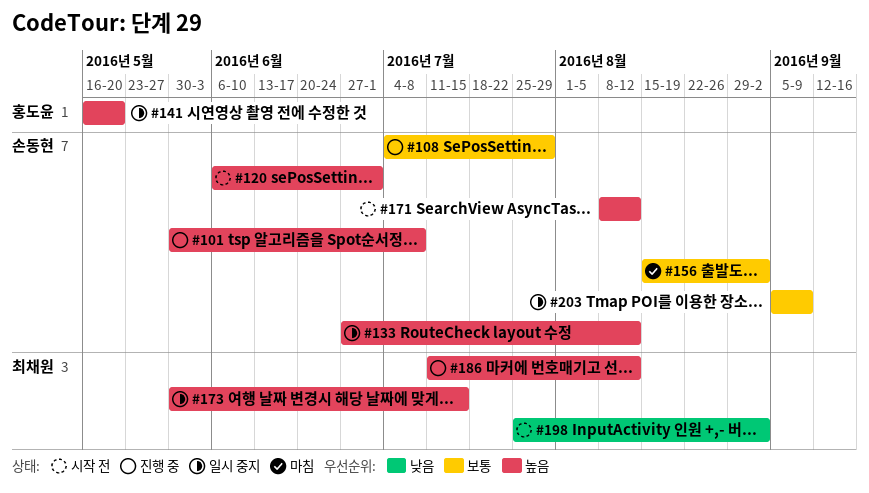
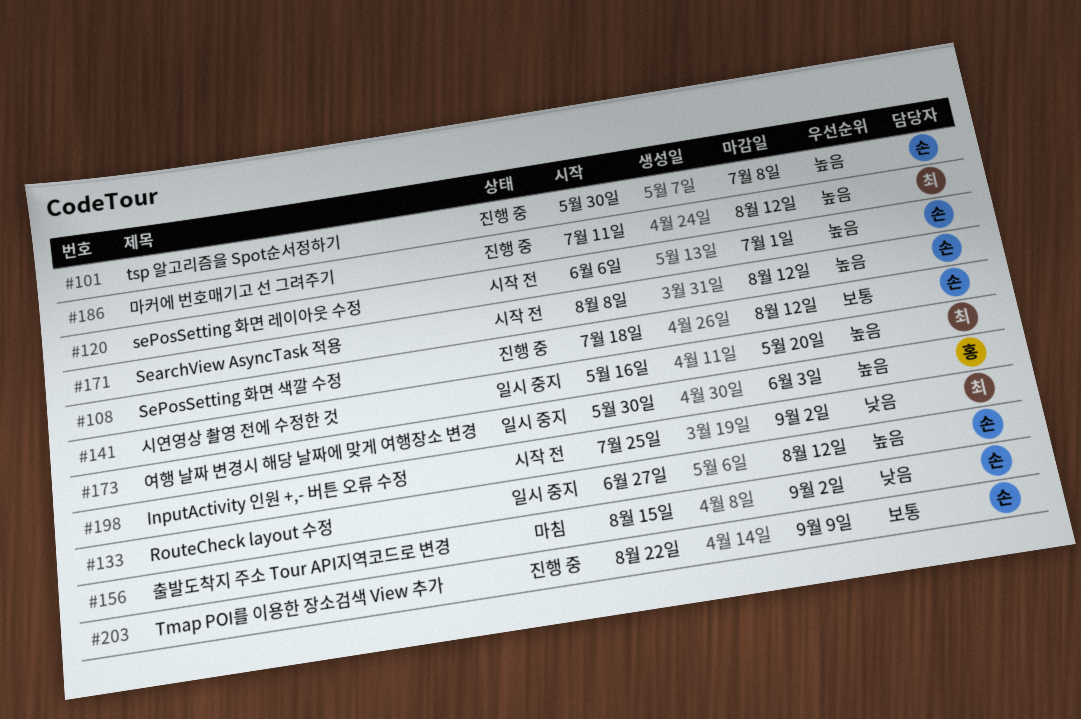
#108, start: Jul 4 -> Jul 18
#108, due: Jul 29 -> Aug 12
#141, owner: 홍도윤 -> 최채원
#156, priority: 보통 -> 낮음
#173, owner: 최채원 -> 홍도윤
#173, due: Jul 15 -> Jun 3
#203, status: 일시 중지 -> 진행 중
#203, start: Sep 5 -> Aug 22

